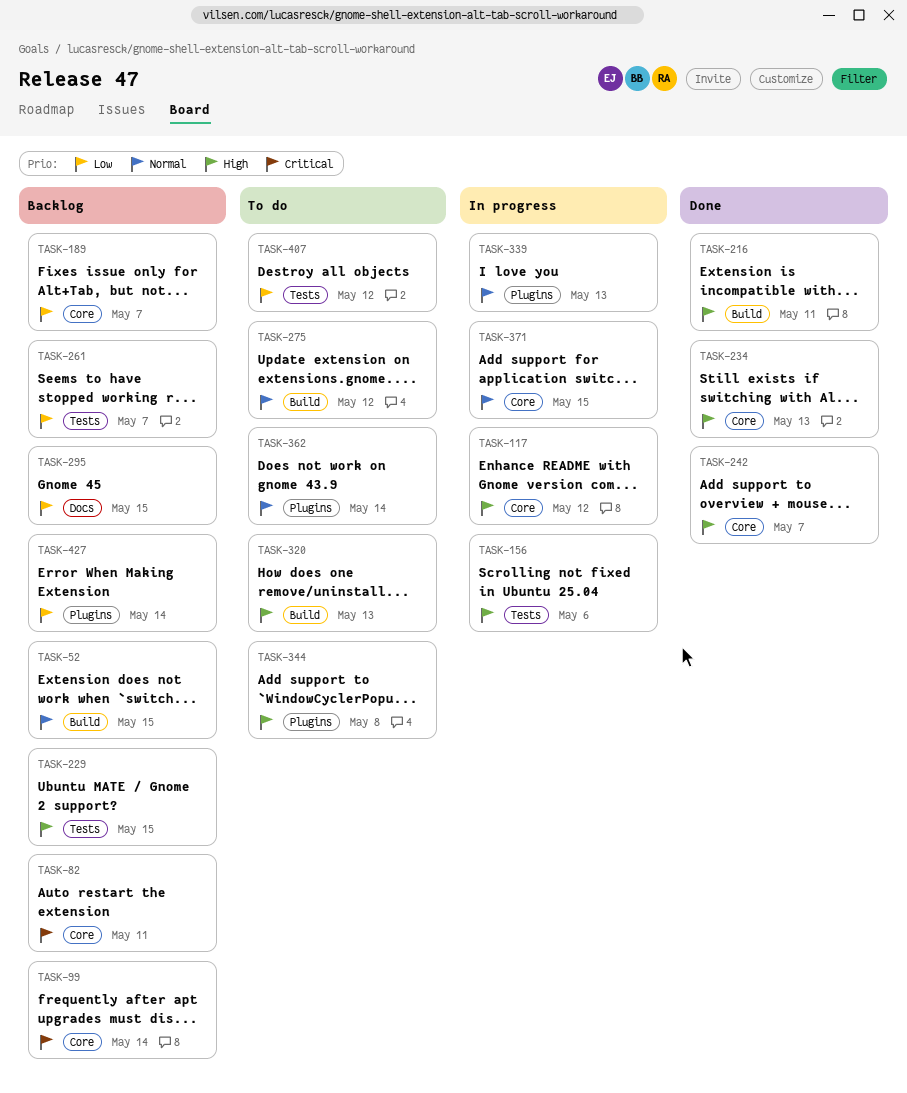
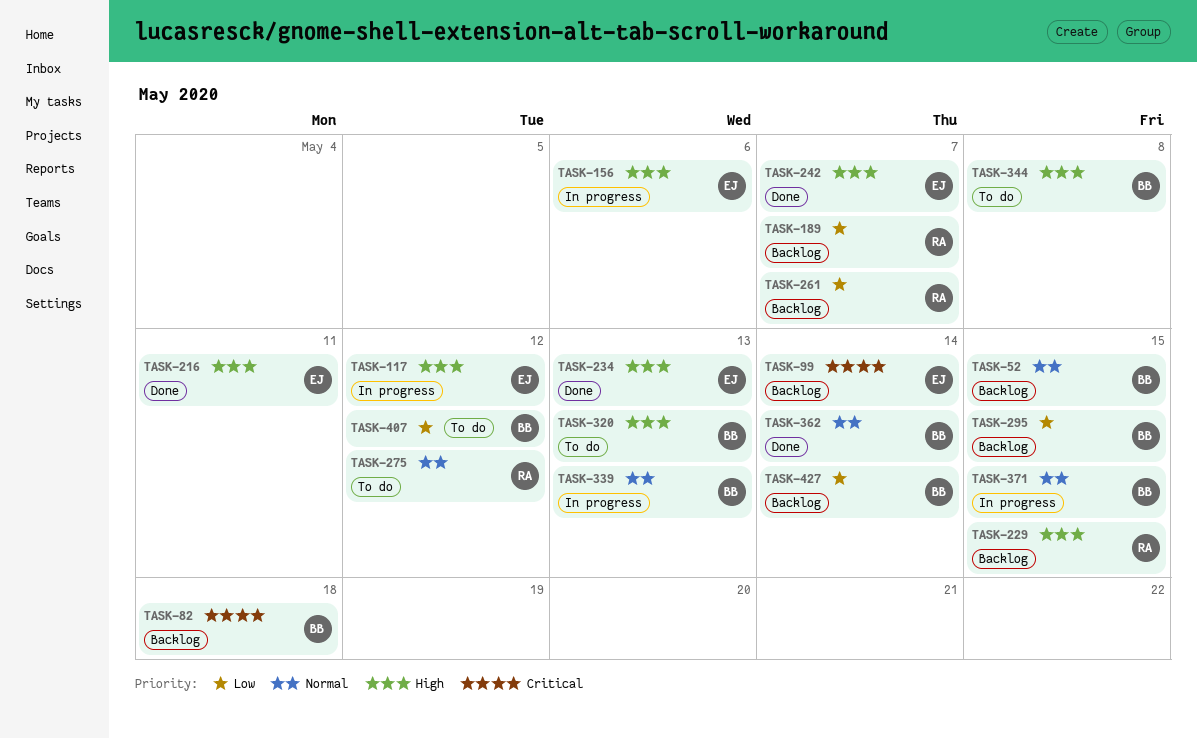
TASK-82, due: May 11 -> May 18
TASK-362, status: To do -> Done

